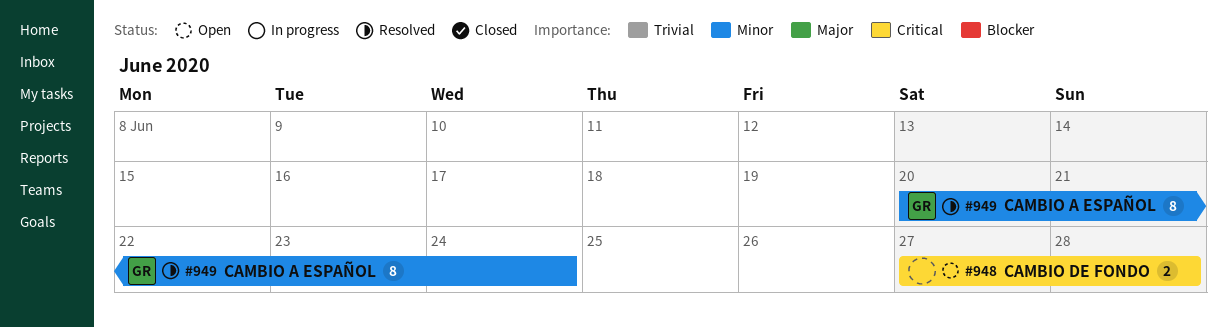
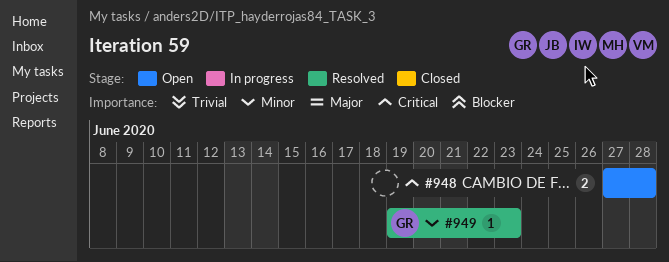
#949, estimate: 8 -> 1
#949, start: Jun 20 -> Jun 19
#949, due: Jun 24 -> Jun 23

